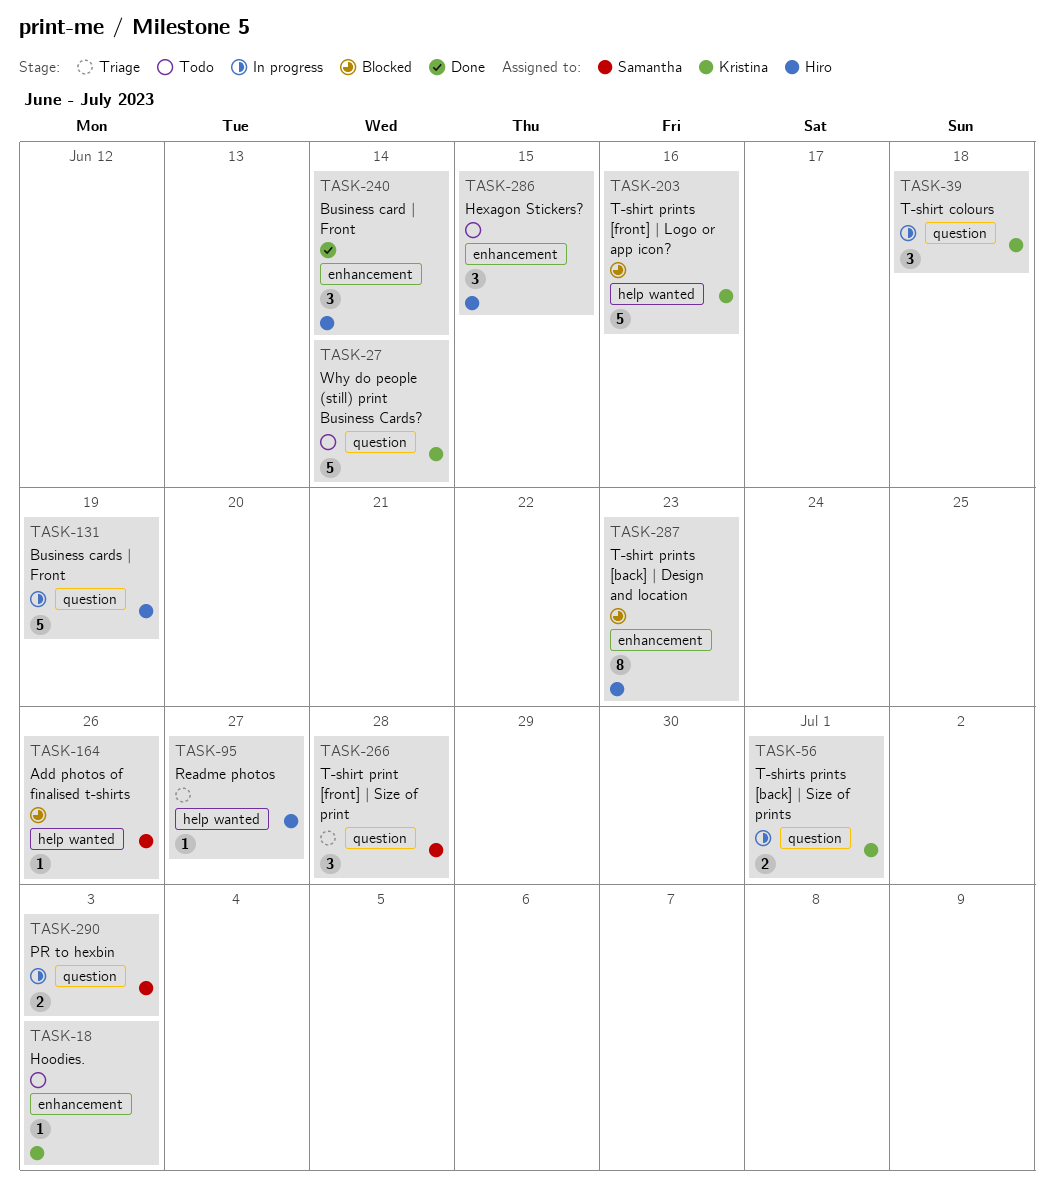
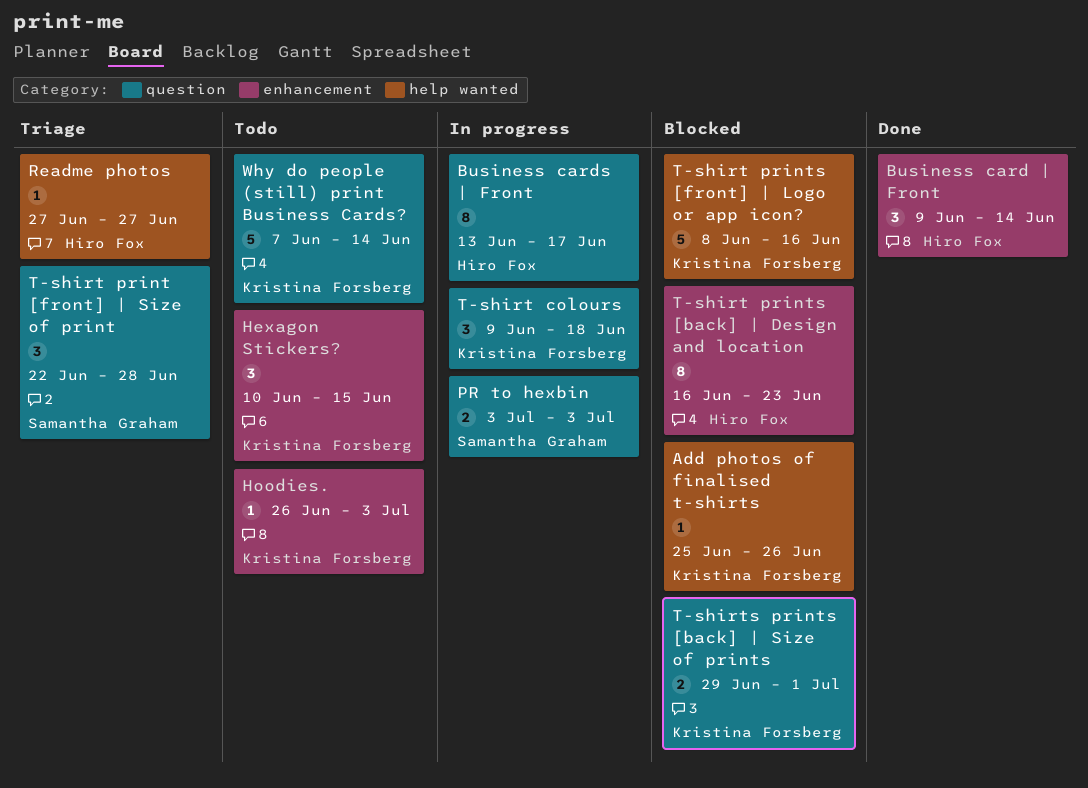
Add photos of finalised t-shirts, owner: Samantha Graham -> Kristina Forsberg
Business cards | Front, estimate: 5 -> 8
Business cards | Front, due: Jun 19 -> Jun 17
Hexagon Stickers?, owner: Hiro Fox -> Kristina Forsberg
T-shirts prints [back] | Size of prints, status: In progress -> Blocked

